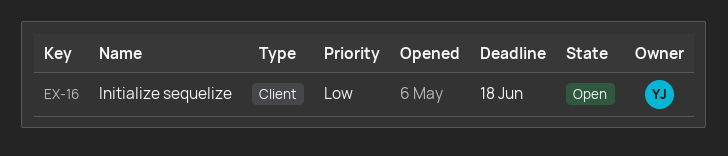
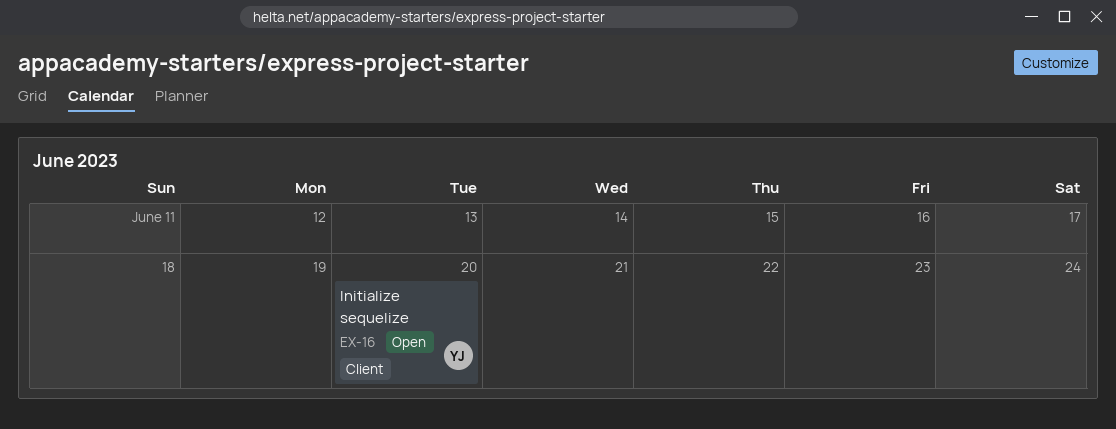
EX-16, due: Jun 18 -> Jun 20

